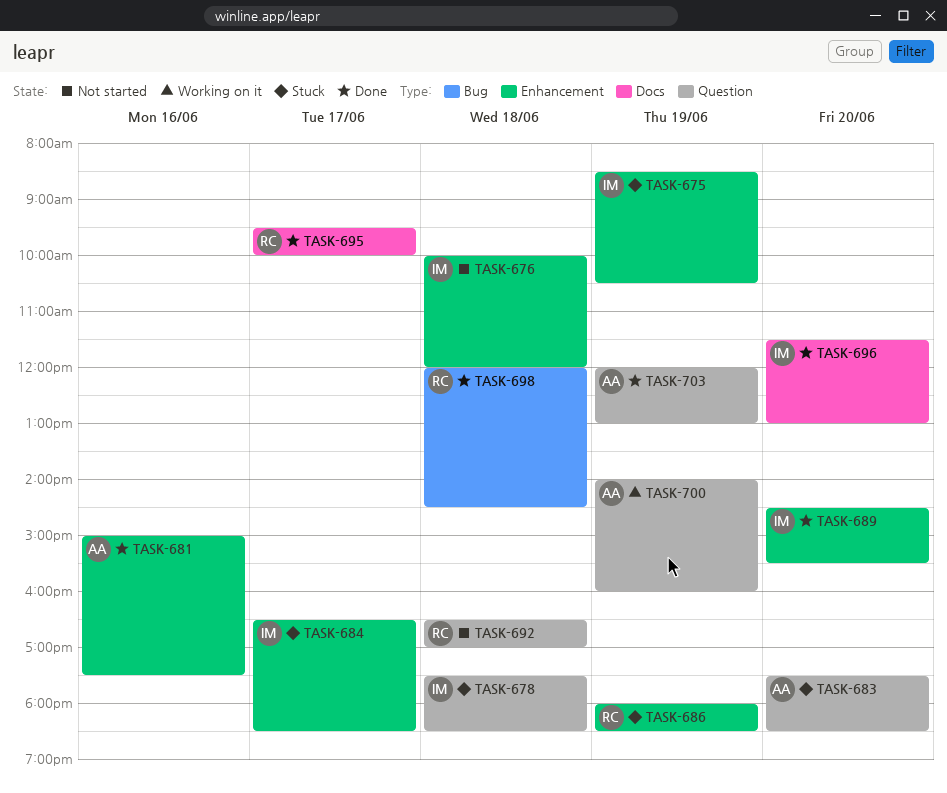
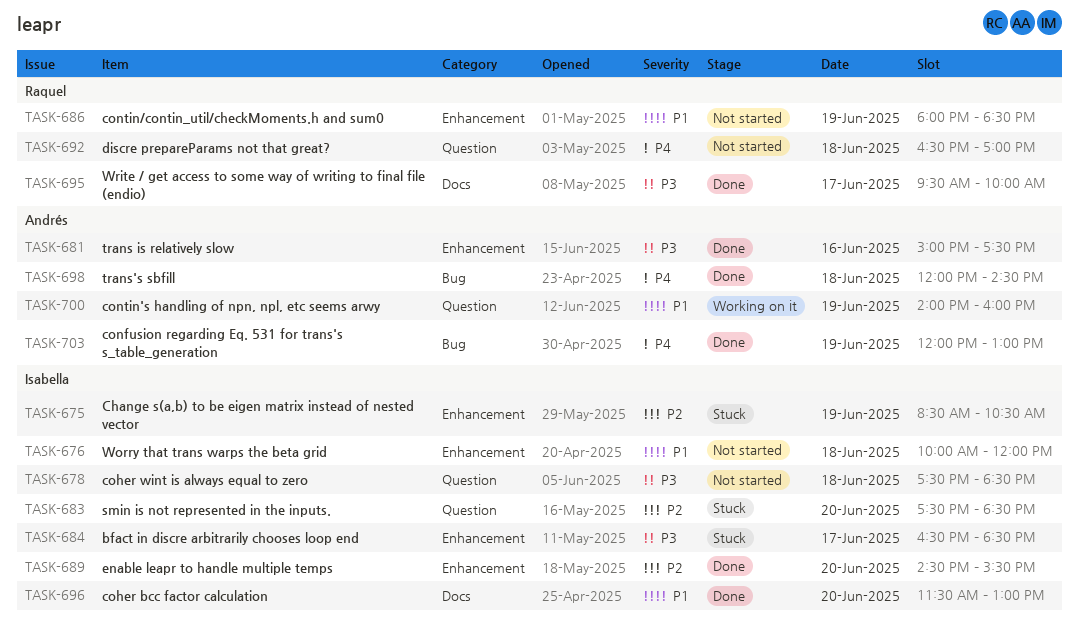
TASK-678, status: Stuck -> Not started
TASK-683, owner: Andrés -> Isabella
TASK-686, status: Stuck -> Not started
TASK-698, owner: Raquel -> Andrés
TASK-703, label: Question -> Bug

